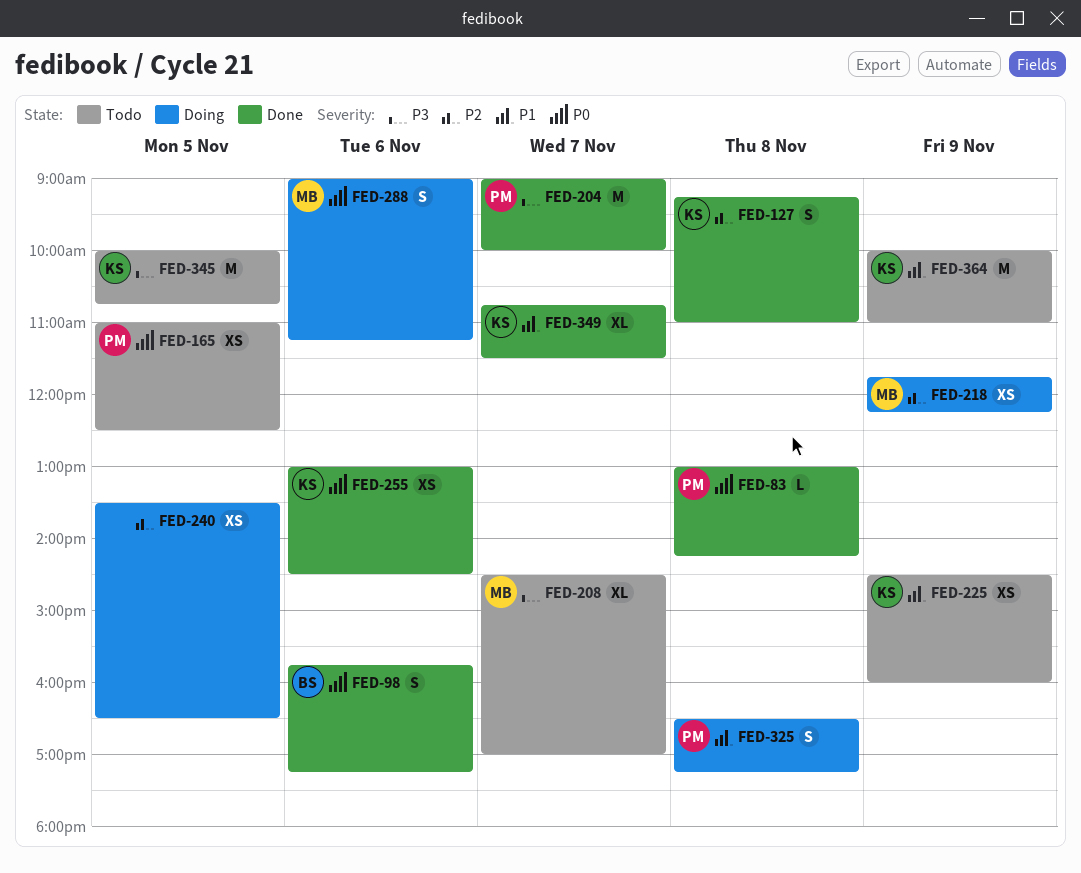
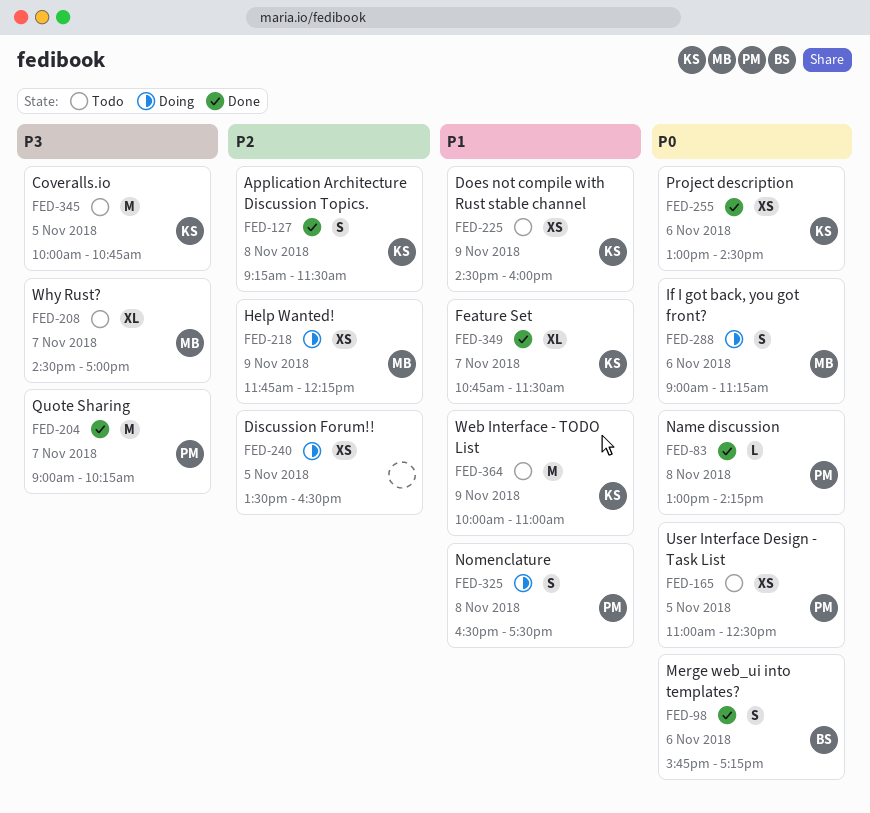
FED-127, ends: 11:00 -> 11:30
FED-204, ends: 10:00 -> 10:15
FED-325, ends: 17:15 -> 17:30

